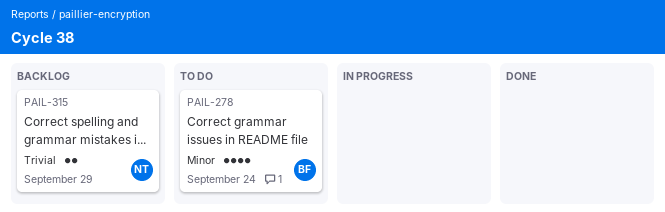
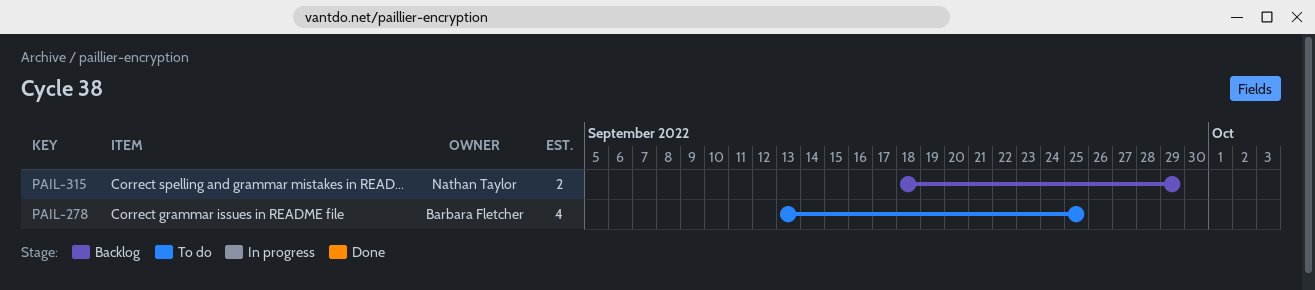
PAIL-278, due: Sep 24 -> Sep 25

